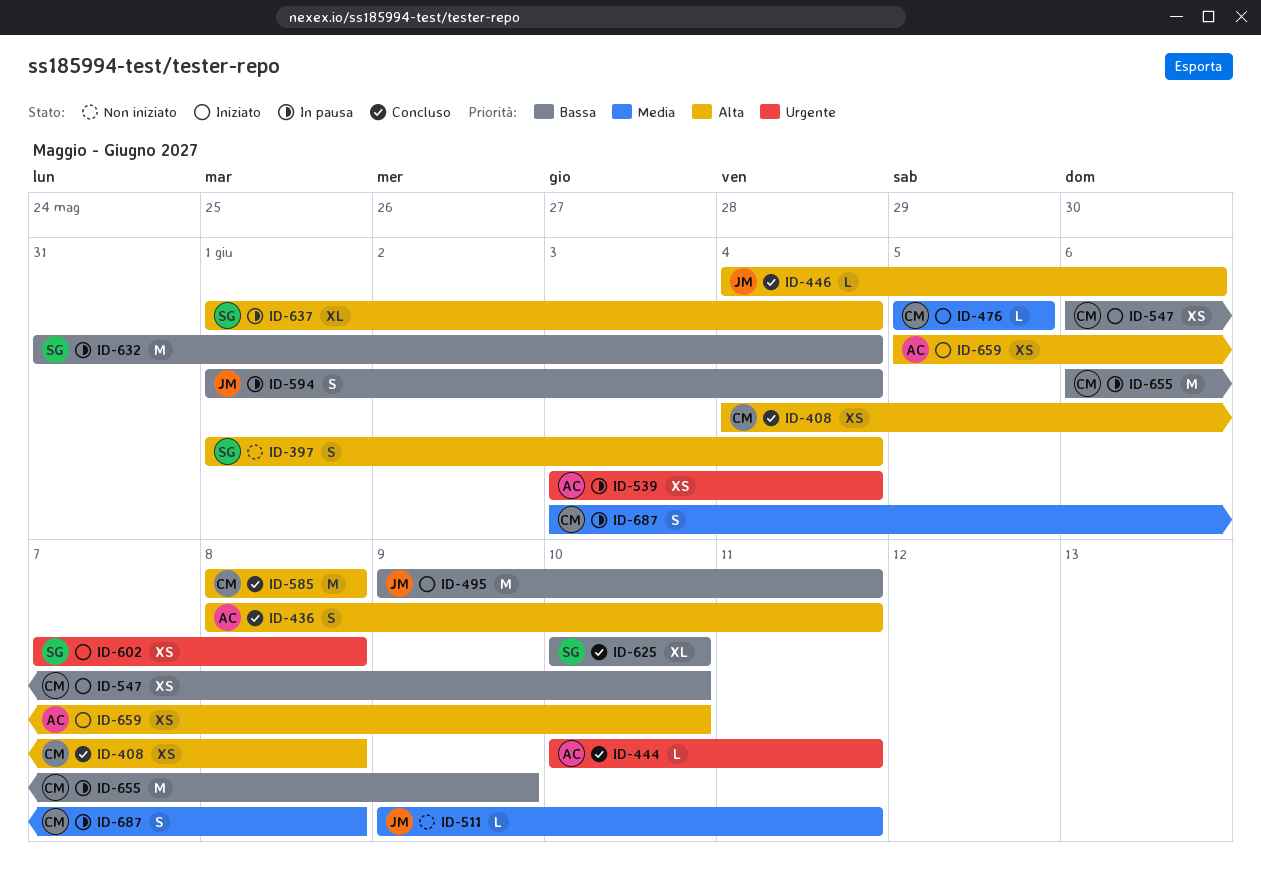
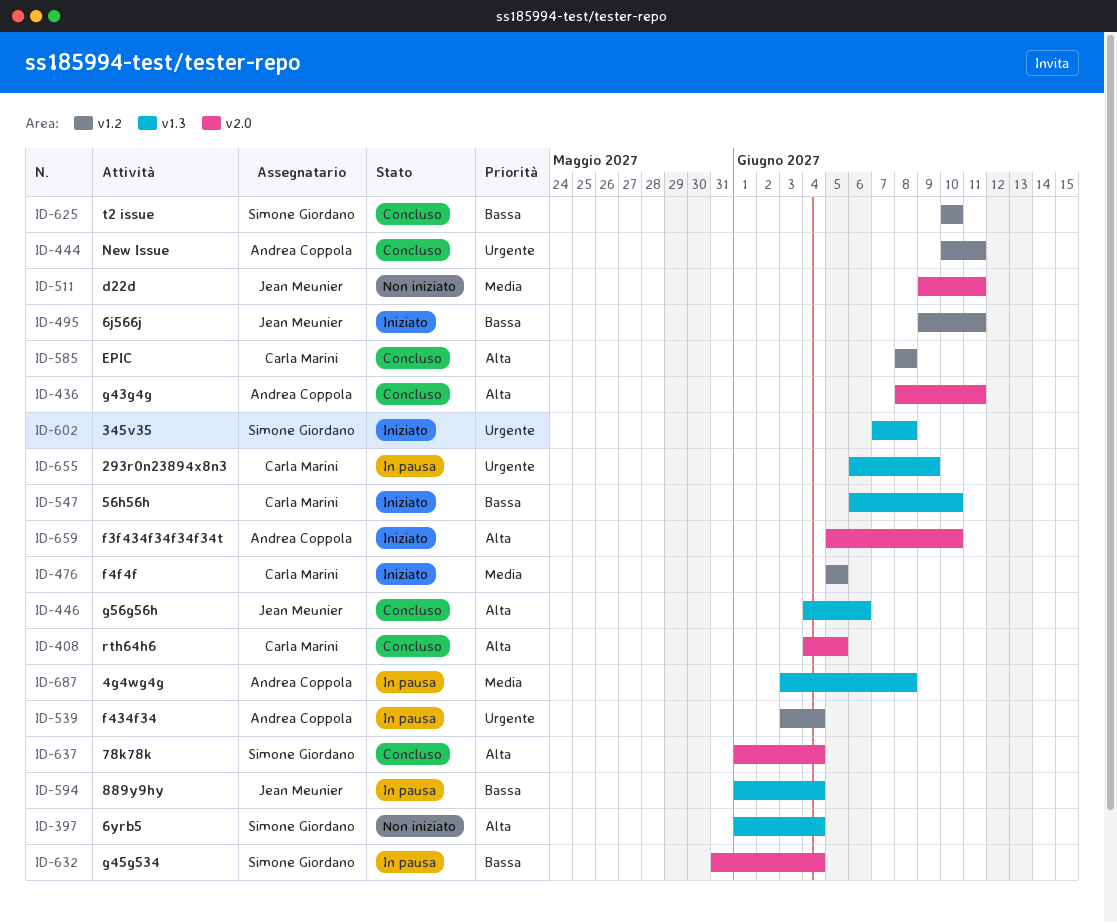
ID-408, due: Jun 8 -> Jun 5
ID-637, status: In pausa -> Concluso
ID-655, priority: Bassa -> Urgente
ID-687, owner: Carla Marini -> Andrea Coppola

